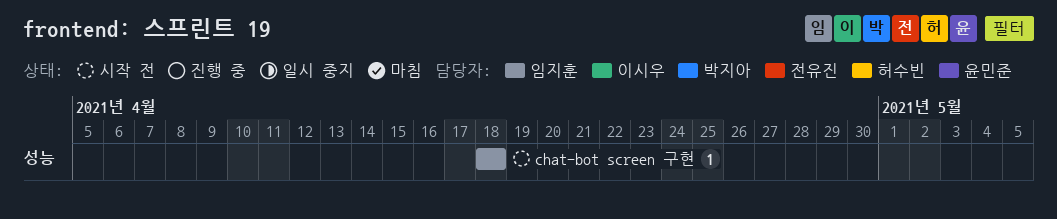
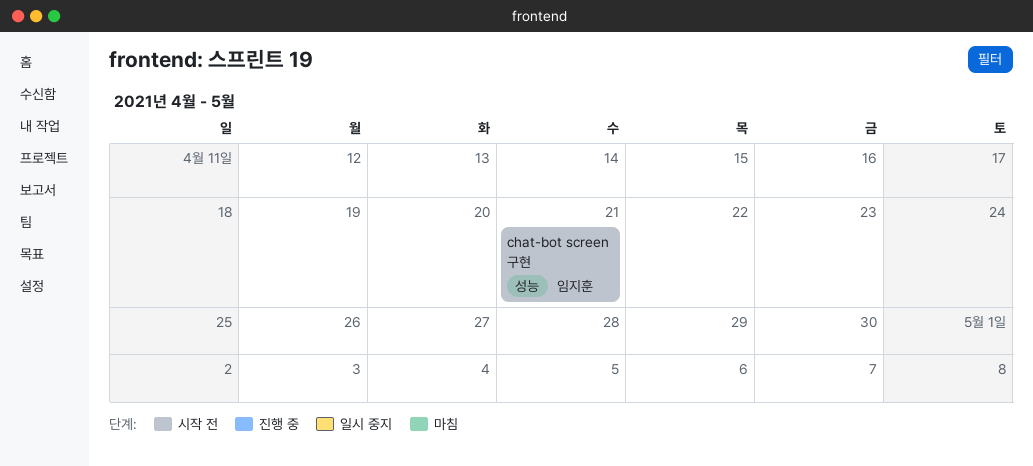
chat-bot screen 구현, due: Apr 18 -> Apr 21

